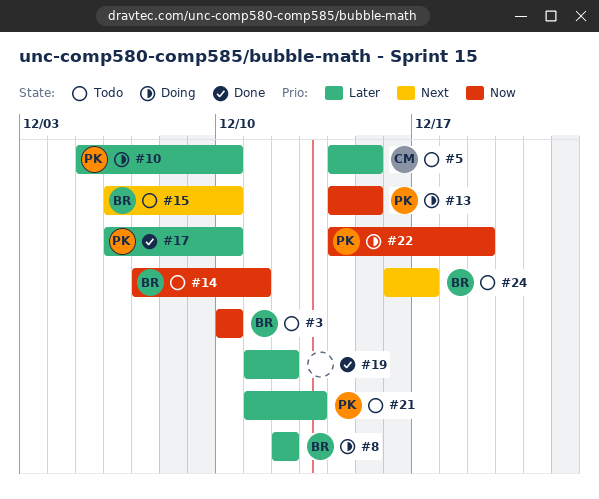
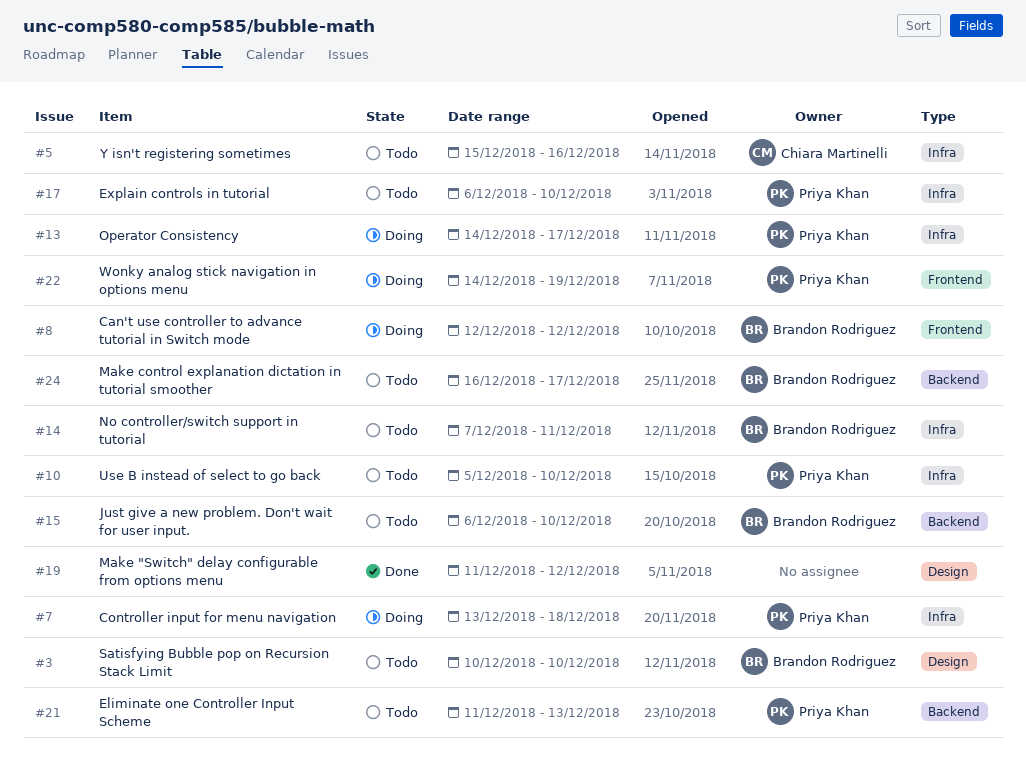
#5, start: Dec 14 -> Dec 15
#5, due: Dec 15 -> Dec 16
#7: none -> present
#10, status: Doing -> Todo
#13, due: Dec 15 -> Dec 17
#17, status: Done -> Todo

